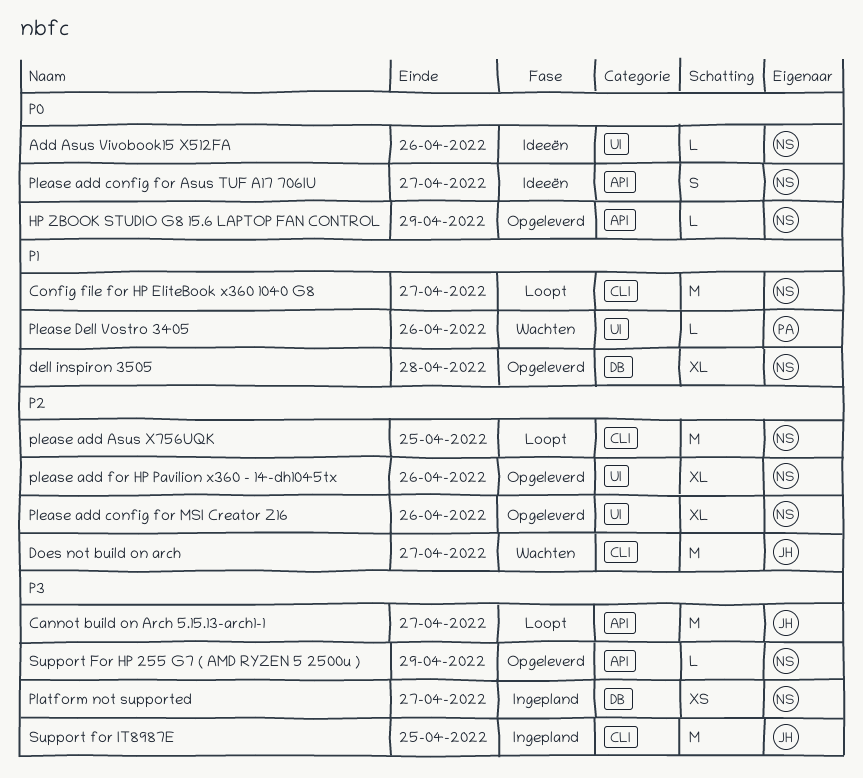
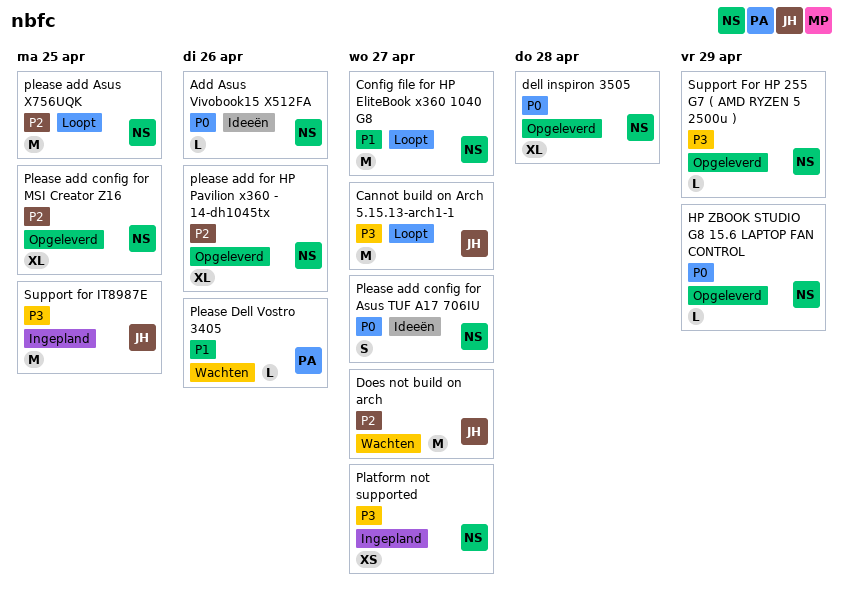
dell inspiron 3505, priority: P1 -> P0
Please add config for MSI Creator Z16, due: Apr 26 -> Apr 25

